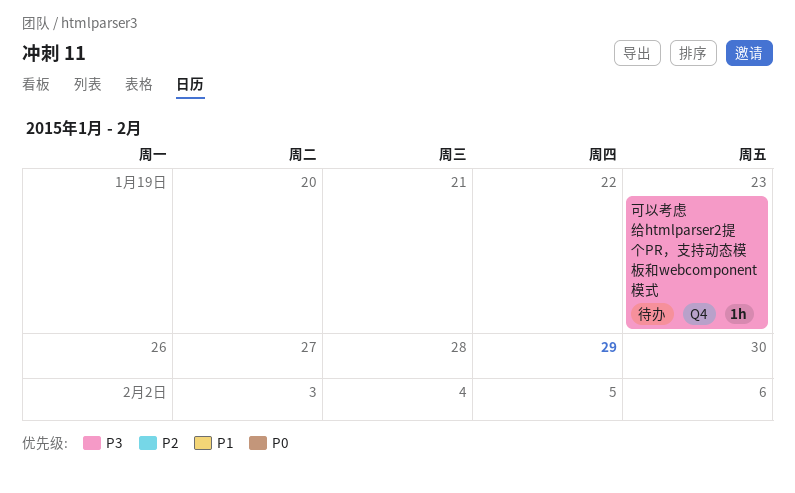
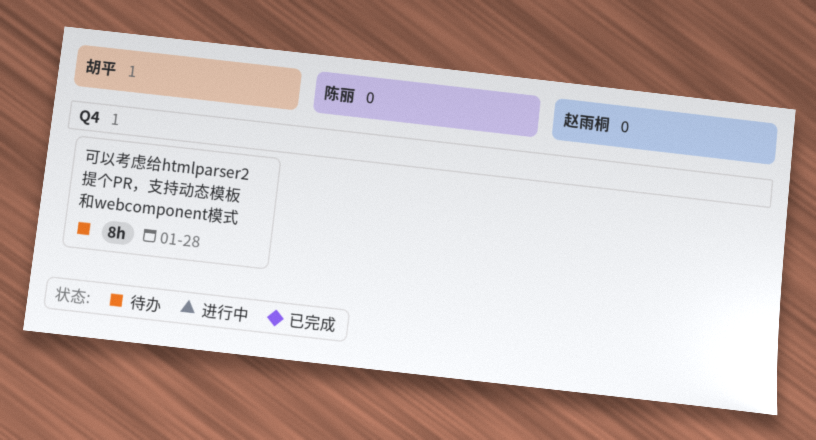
可以考虑给htmlparser2提个PR，支持动态模板和webcomponent模式, estimate: 1h -> 8h
可以考虑给htmlparser2提个PR，支持动态模板和webcomponent模式, due: Jan 23 -> Jan 28

